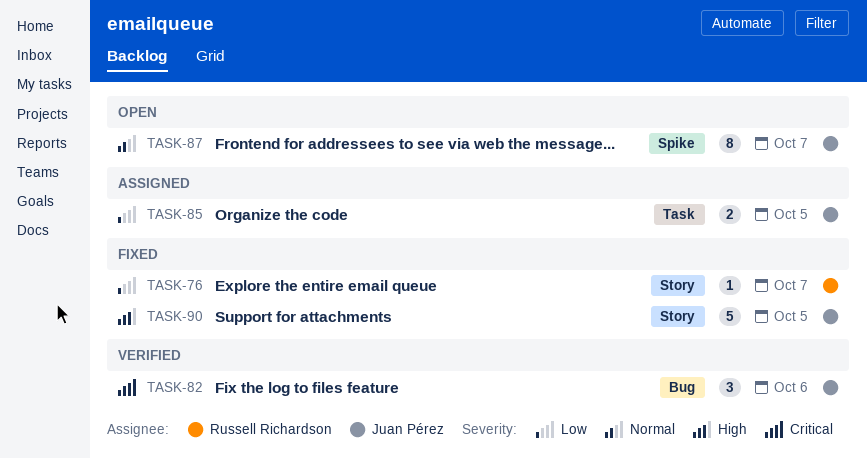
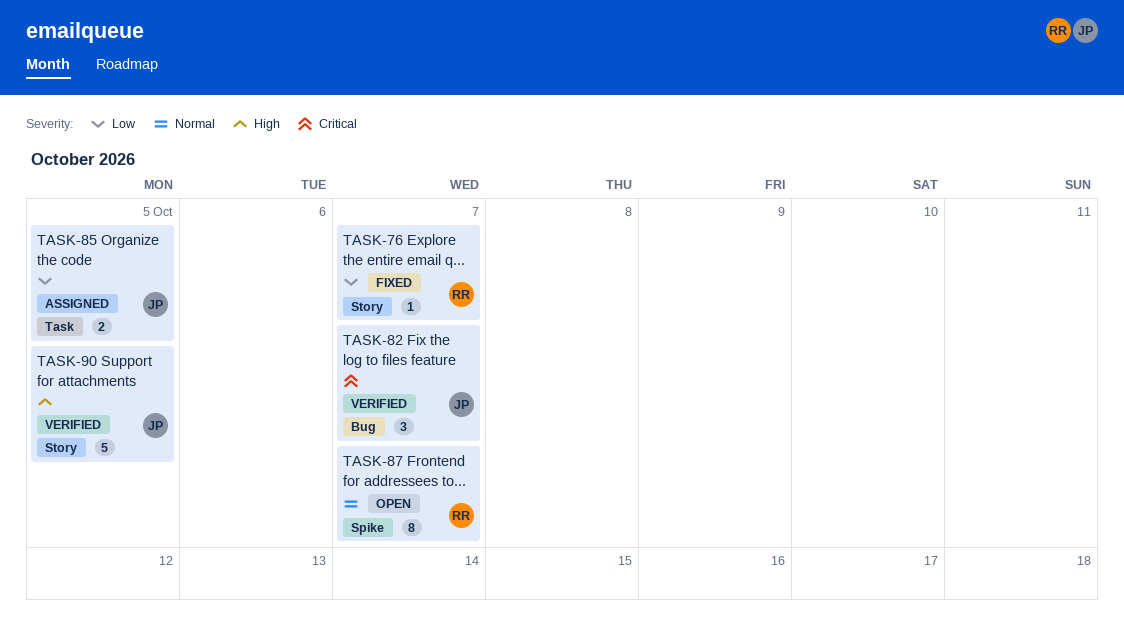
TASK-82, due: Oct 6 -> Oct 7
TASK-87, owner: Juan Pérez -> Russell Richardson
TASK-90, status: Fixed -> Verified

